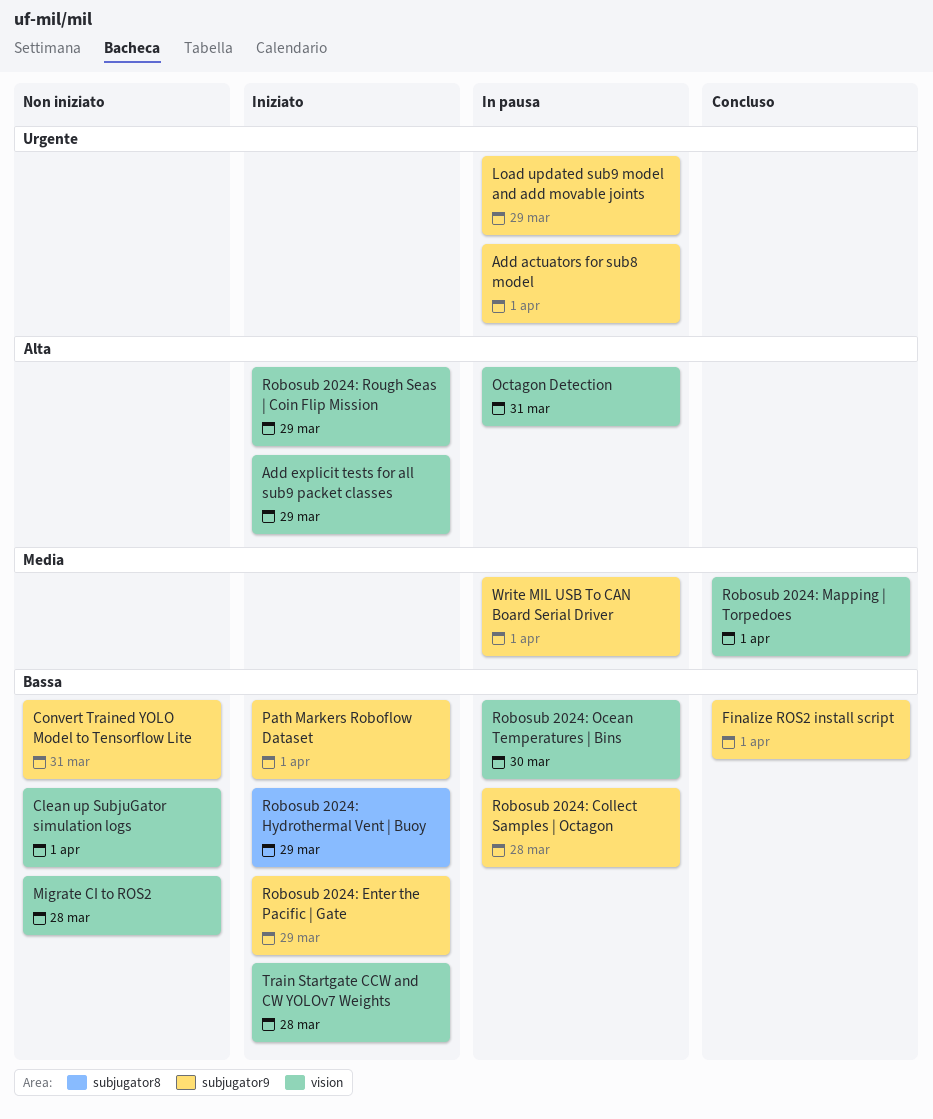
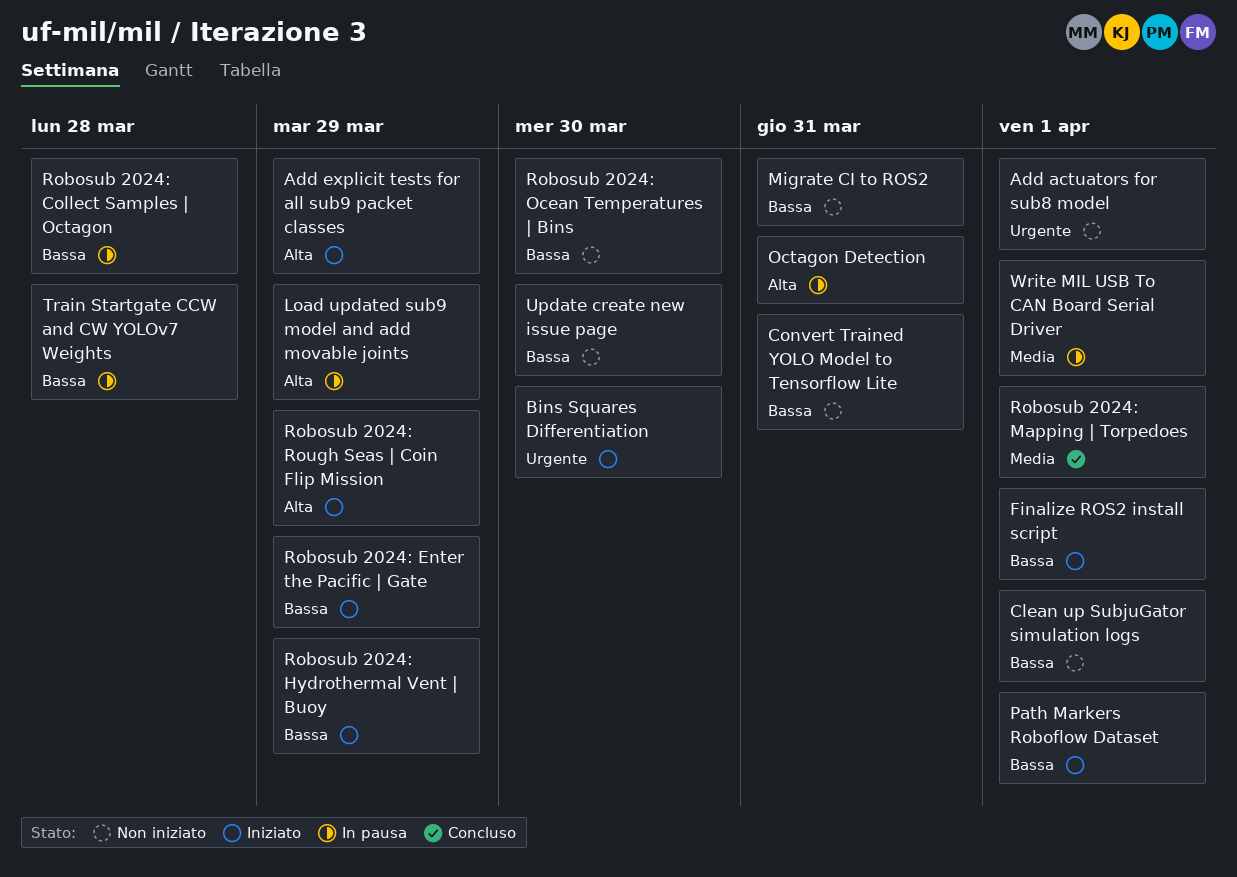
Add actuators for sub8 model, status: In pausa -> Non iniziato
Bins Squares Differentiation: none -> present
Finalize ROS2 install script, status: Concluso -> Iniziato
Load updated sub9 model and add movable joints, priority: Urgente -> Alta
Migrate CI to ROS2, due: Mar 28 -> Mar 31
Robosub 2024: Ocean Temperatures | Bins, status: In pausa -> Non iniziato
Train Startgate CCW and CW YOLOv7 Weights, status: Iniziato -> In pausa
Update create new issue page: none -> present

